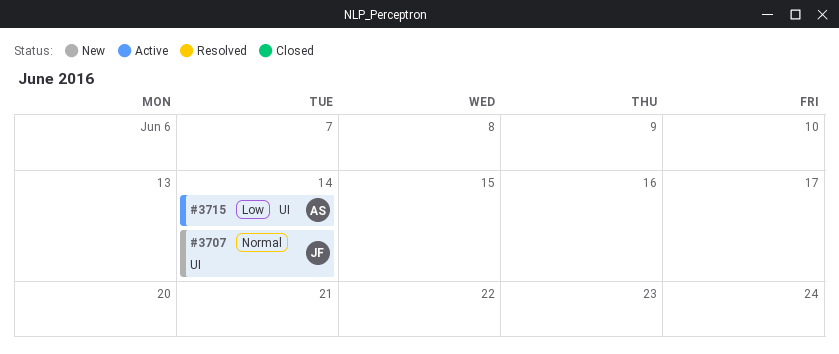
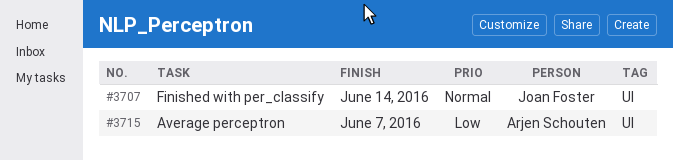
#3715, due: Jun 14 -> Jun 7

